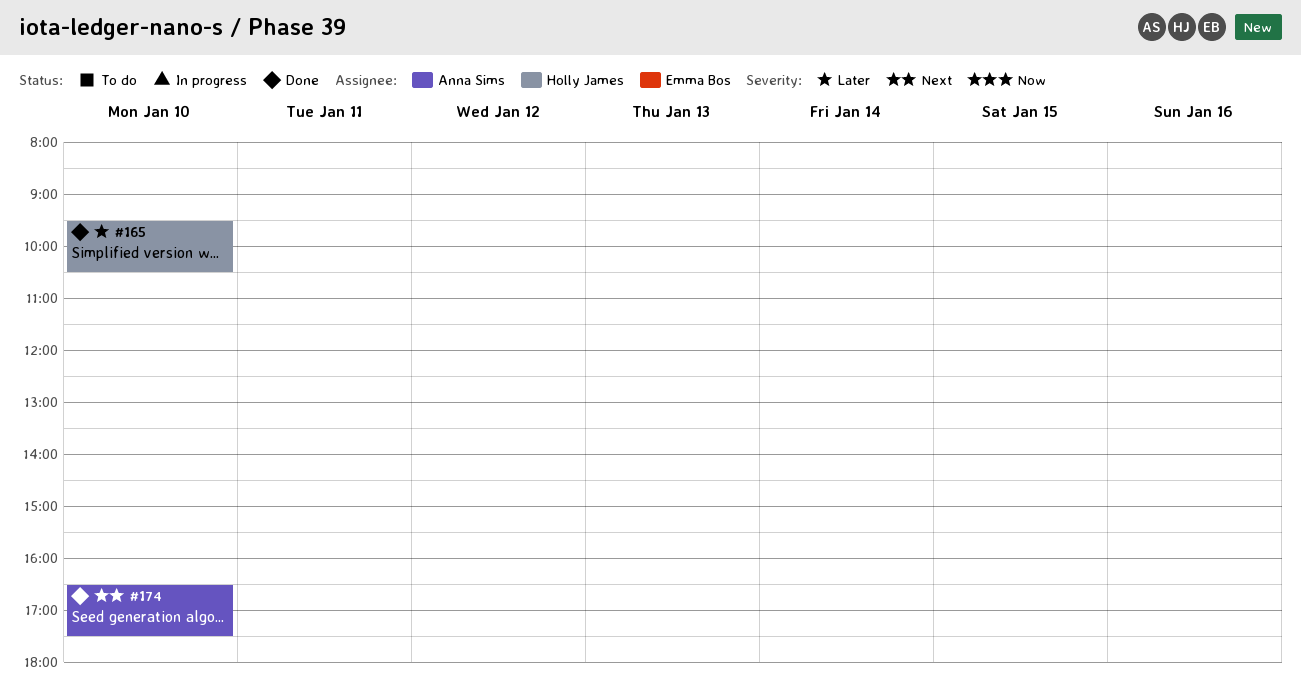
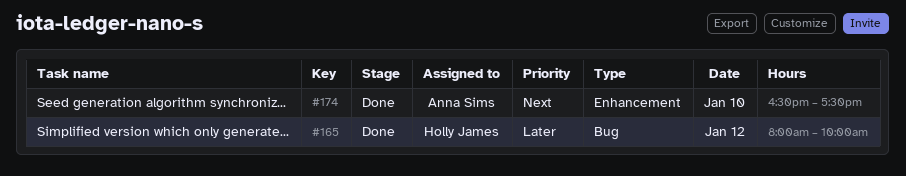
#165, day: Jan 10 -> Jan 12
#165, begins: 09:30 -> 08:00
#165, ends: 10:30 -> 10:00

